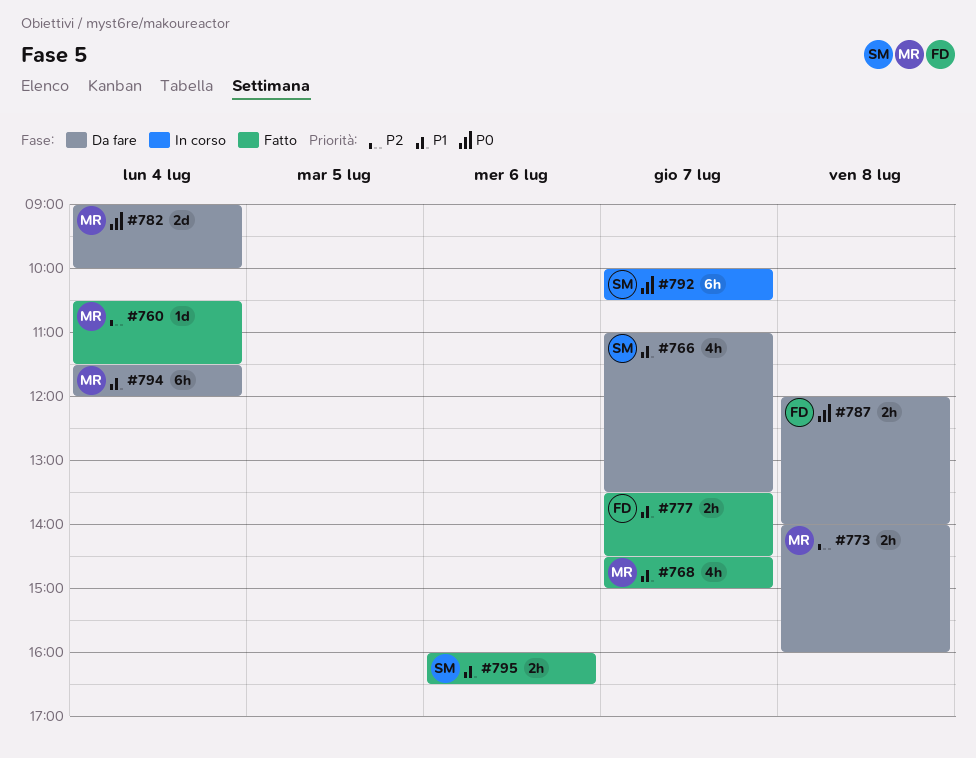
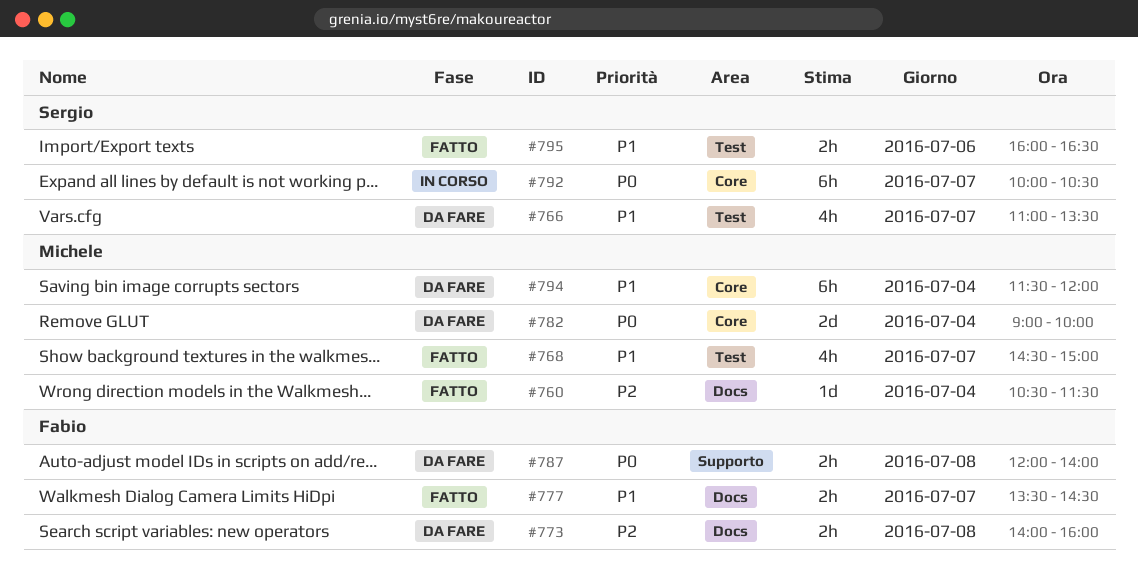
#773, owner: Michele -> Fabio

